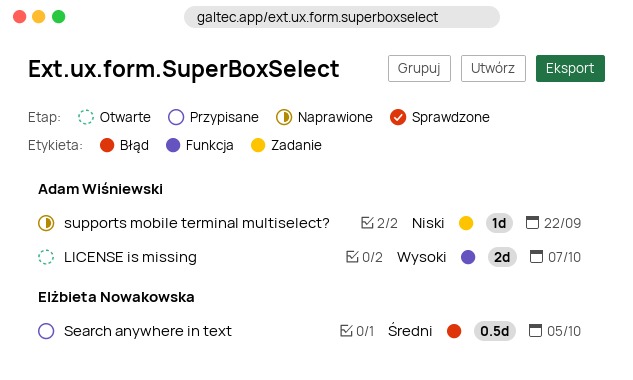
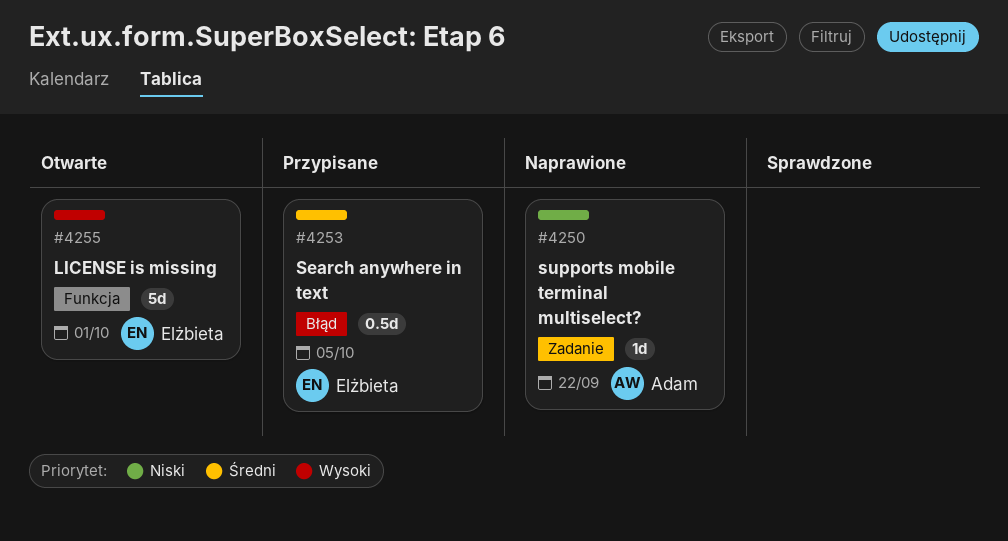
LICENSE is missing, owner: Adam Wiśniewski -> Elżbieta Nowakowska
LICENSE is missing, estimate: 2d -> 5d
LICENSE is missing, due: Oct 7 -> Oct 1

